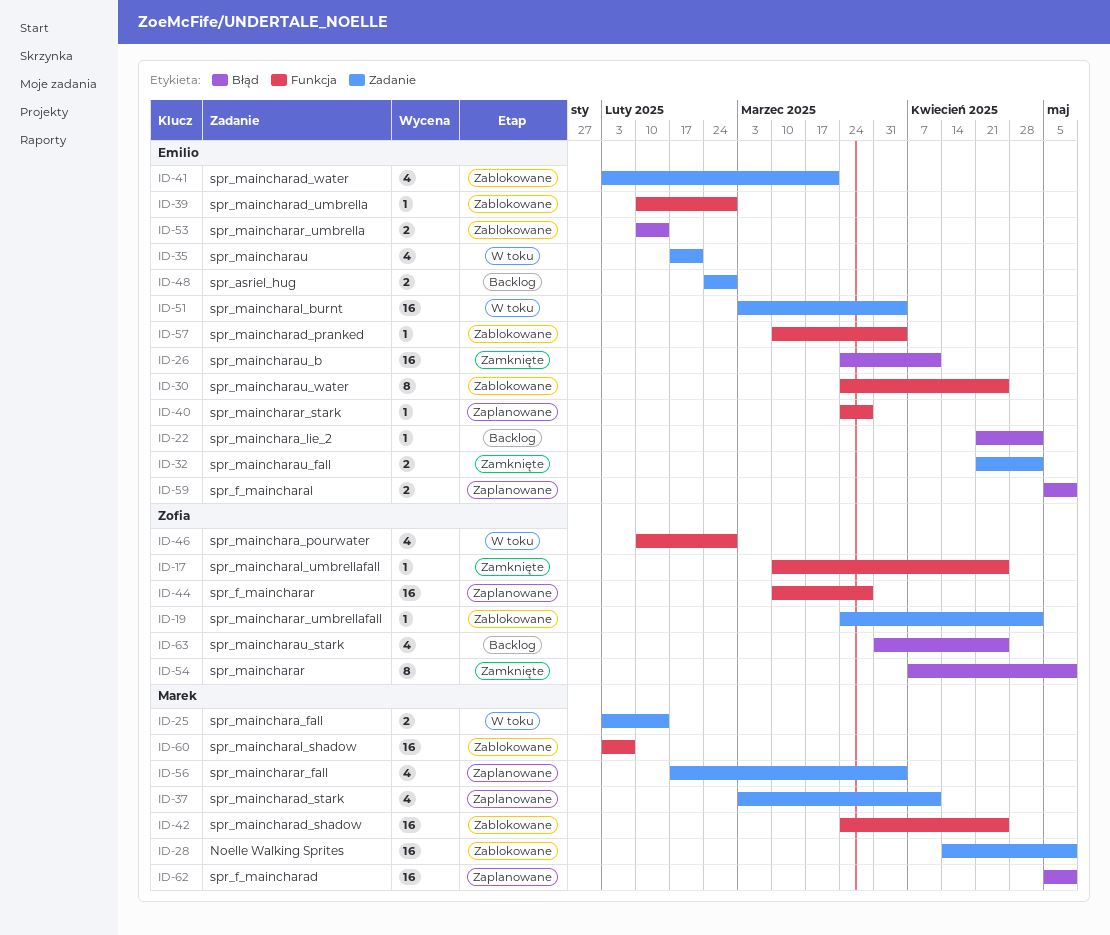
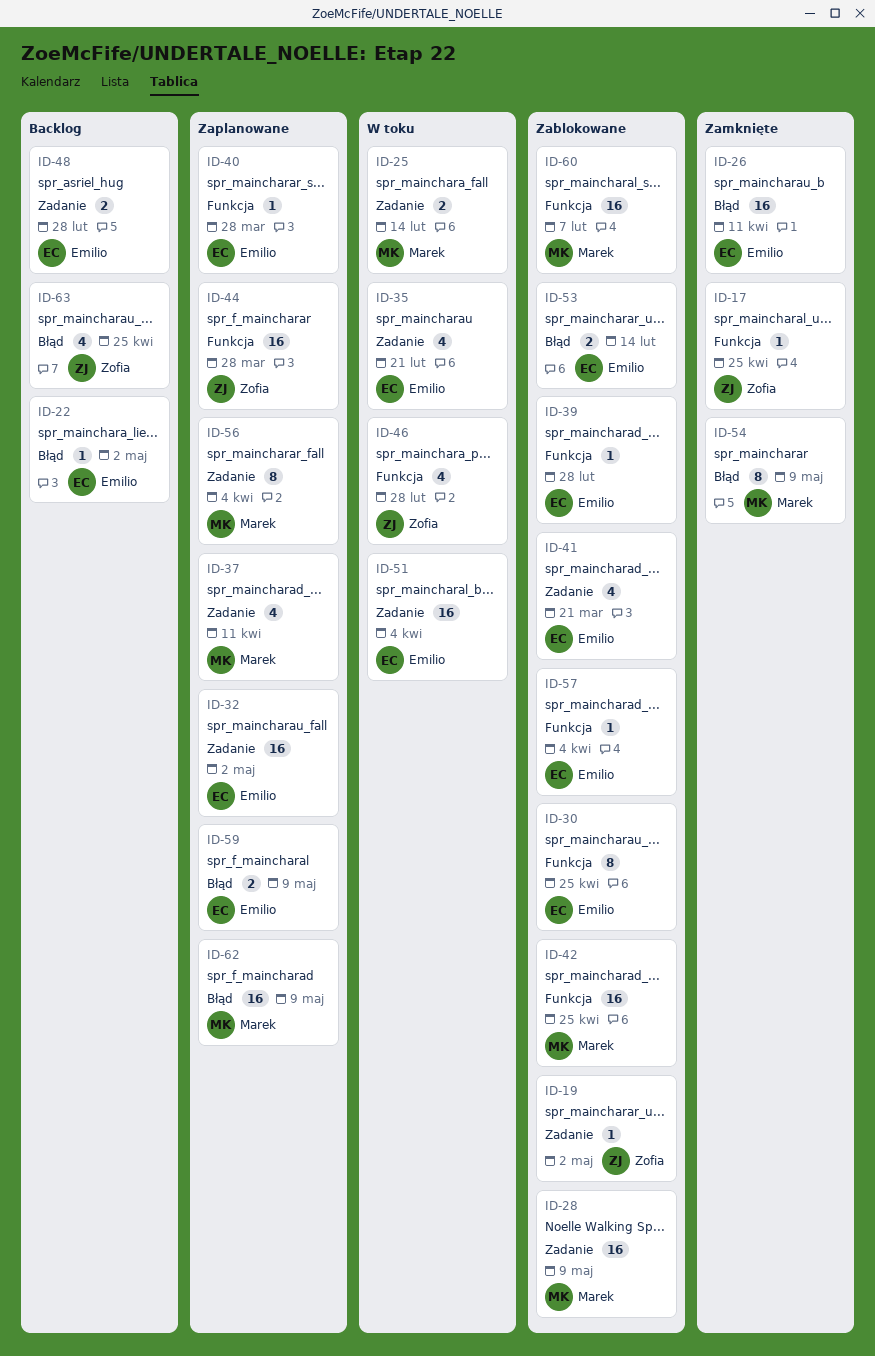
ID-32, status: Zamknięte -> Zaplanowane
ID-32, estimate: 2 -> 16
ID-54, owner: Zofia -> Marek
ID-56, estimate: 4 -> 8

